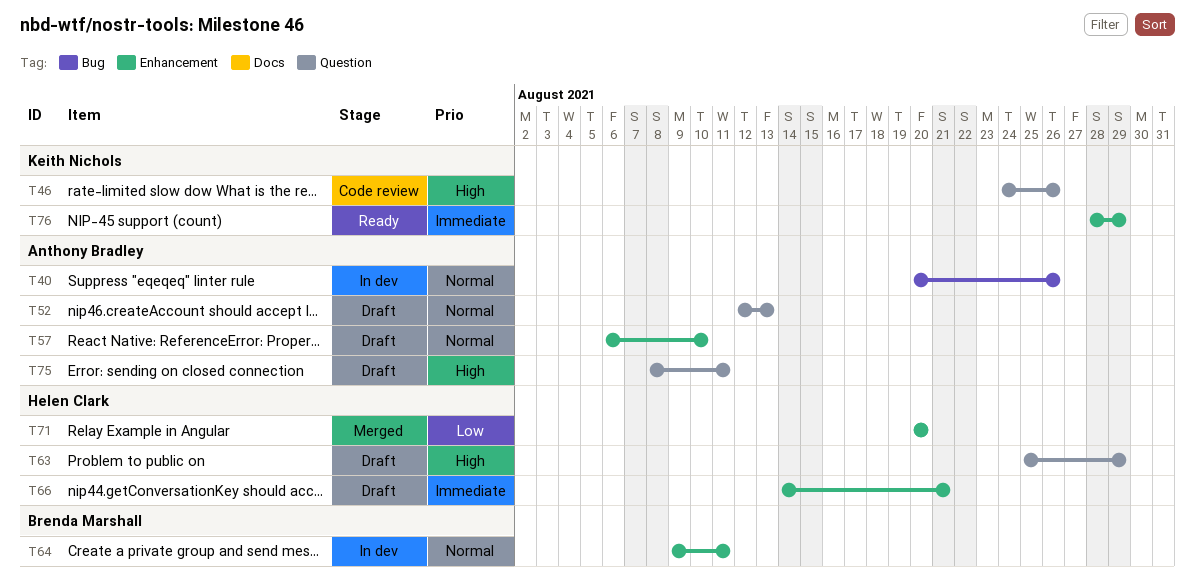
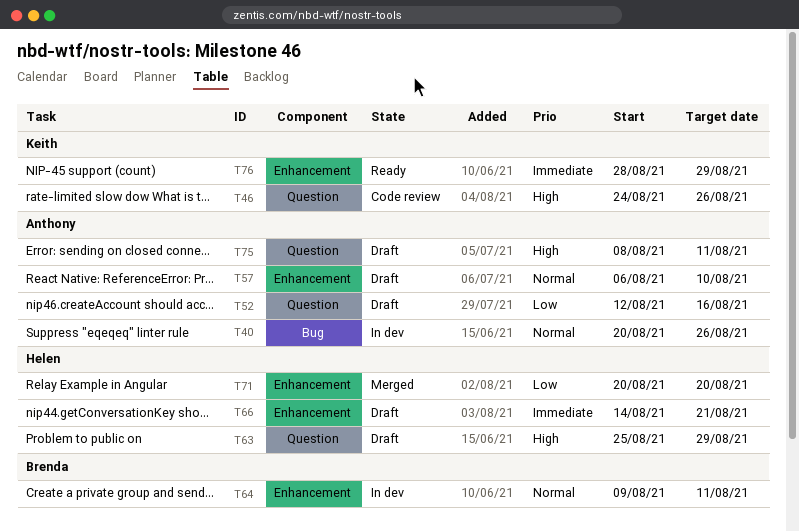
T52, priority: Normal -> Low
T52, due: Aug 13 -> Aug 16

